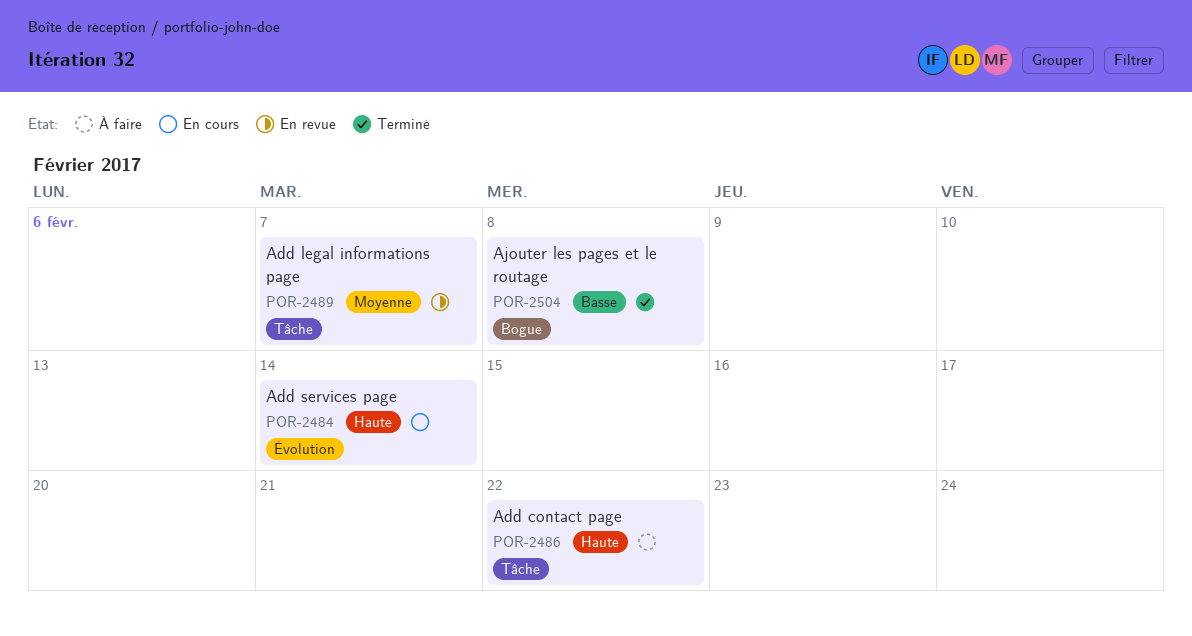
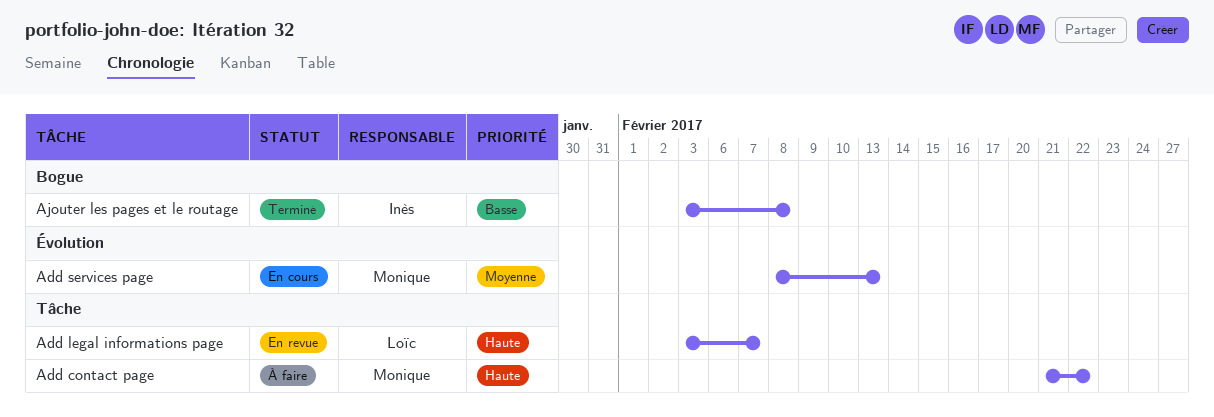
Add legal informations page, priority: Moyenne -> Haute
Add services page, priority: Haute -> Moyenne
Add services page, due: Feb 14 -> Feb 13

